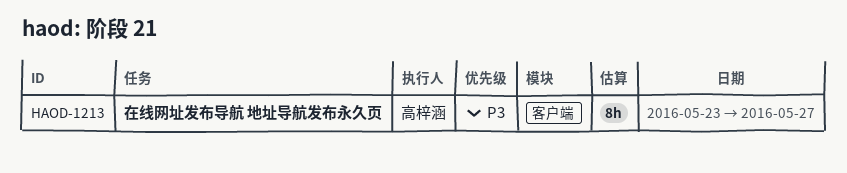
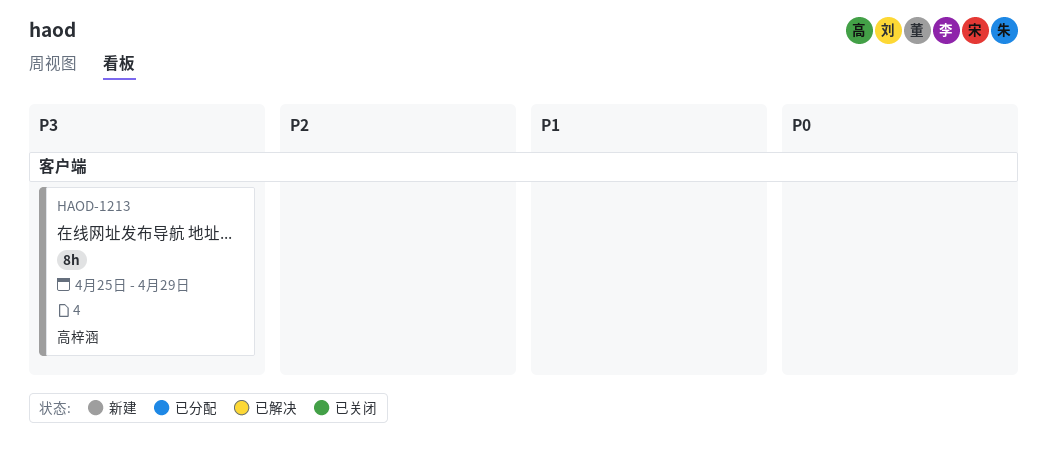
HAOD-1213, start: May 23 -> Apr 25
HAOD-1213, due: May 27 -> Apr 29

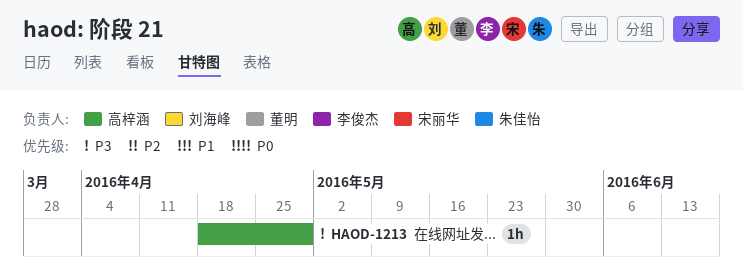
HAOD-1213, estimate: 8h -> 1h
HAOD-1213, start: Apr 25 -> Apr 18

